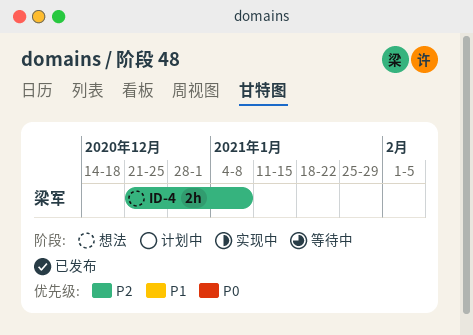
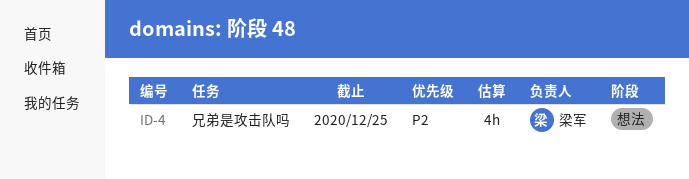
ID-4, estimate: 2h -> 4h
ID-4, due: Jan 8 -> Dec 25

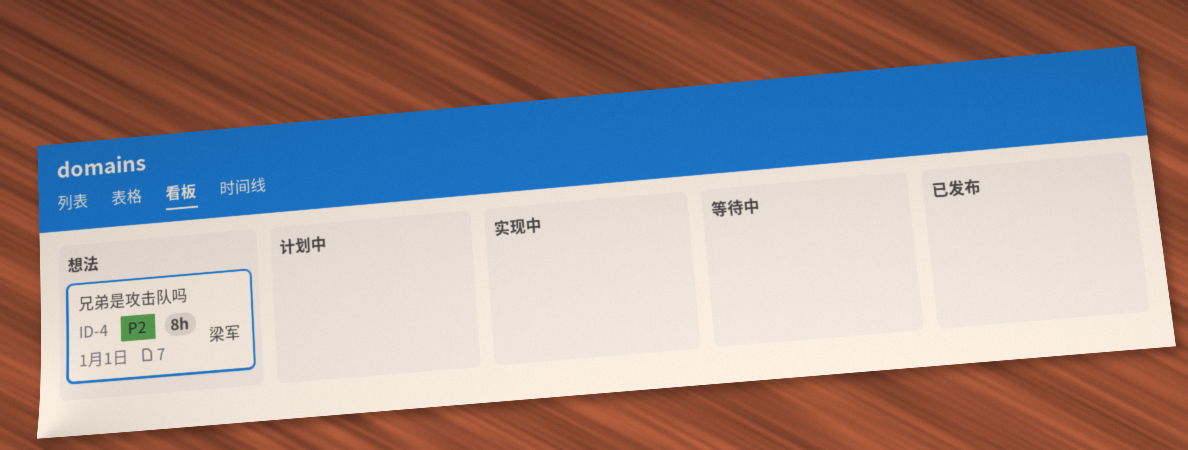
ID-4, estimate: 4h -> 8h
ID-4, due: Dec 25 -> Jan 1

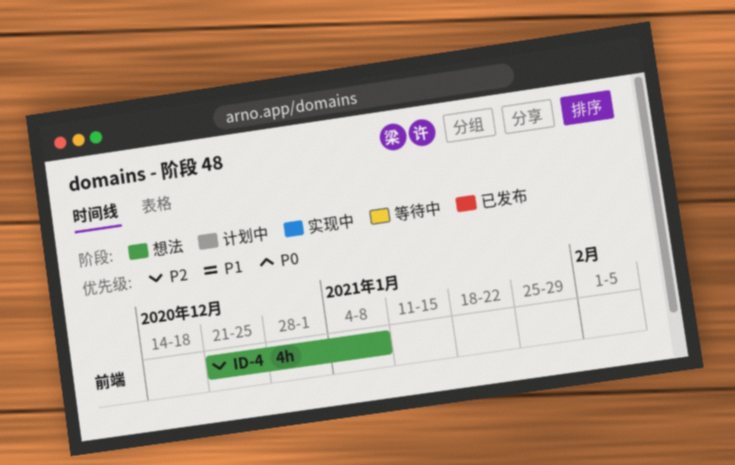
ID-4, estimate: 8h -> 4h
ID-4, due: Jan 1 -> Jan 8

